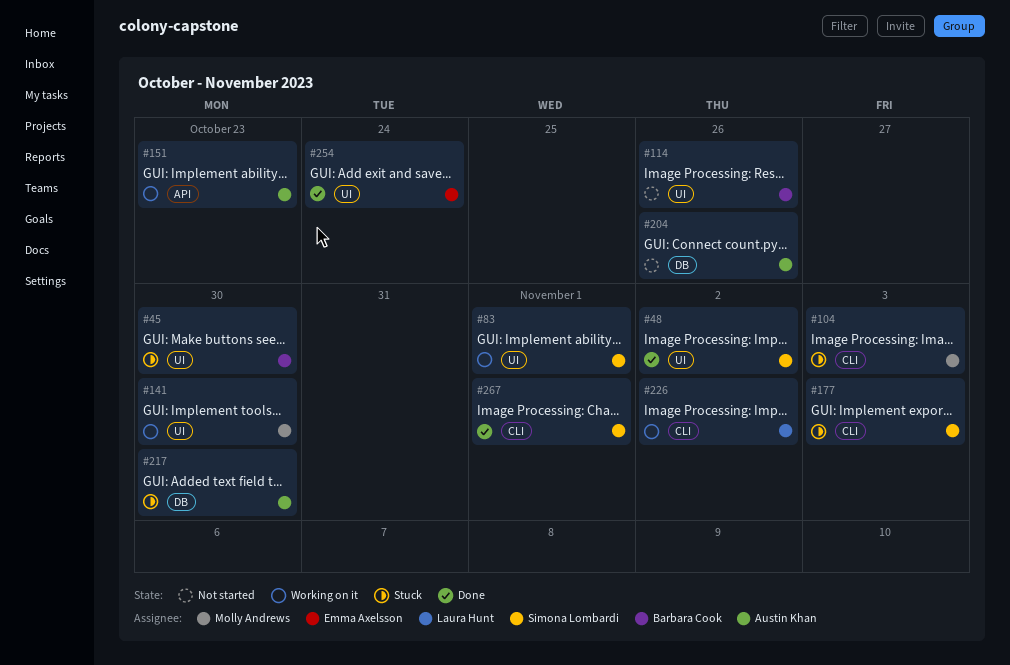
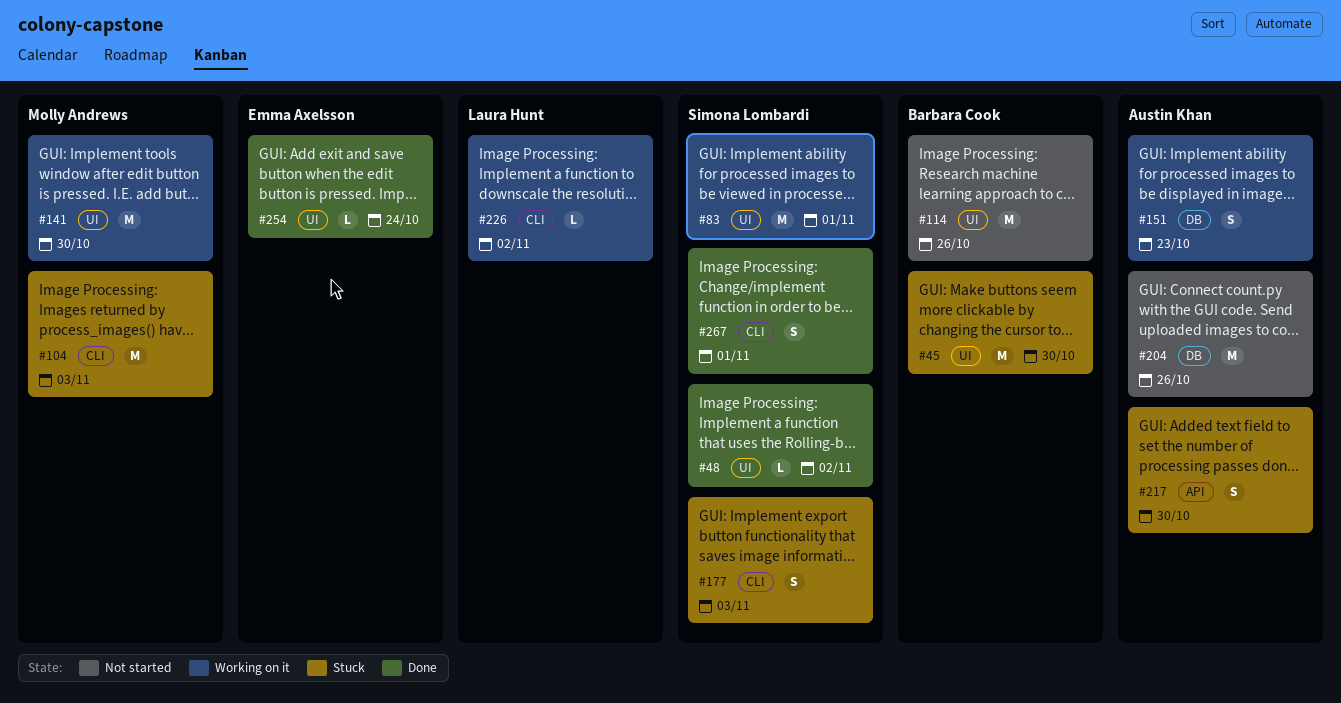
#151, label: API -> DB
#217, label: DB -> API

